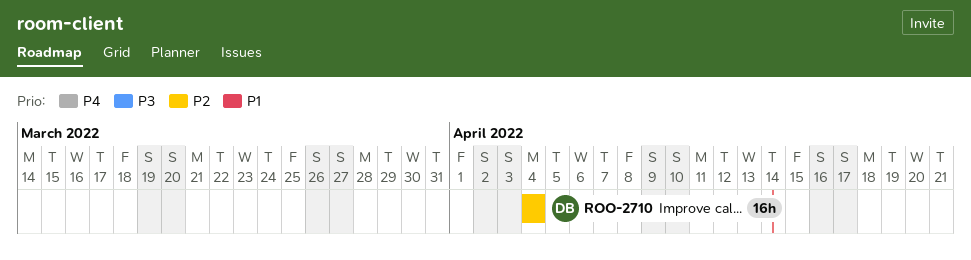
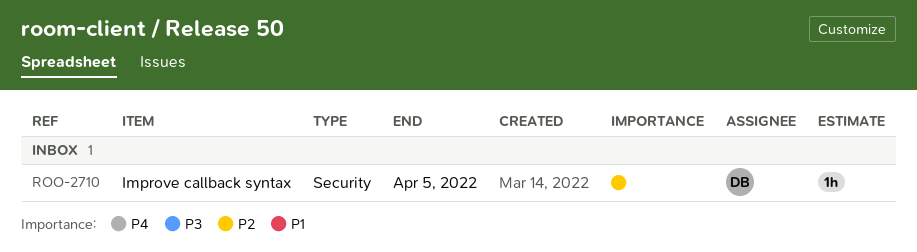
ROO-2710, estimate: 16h -> 1h
ROO-2710, due: Apr 4 -> Apr 5

